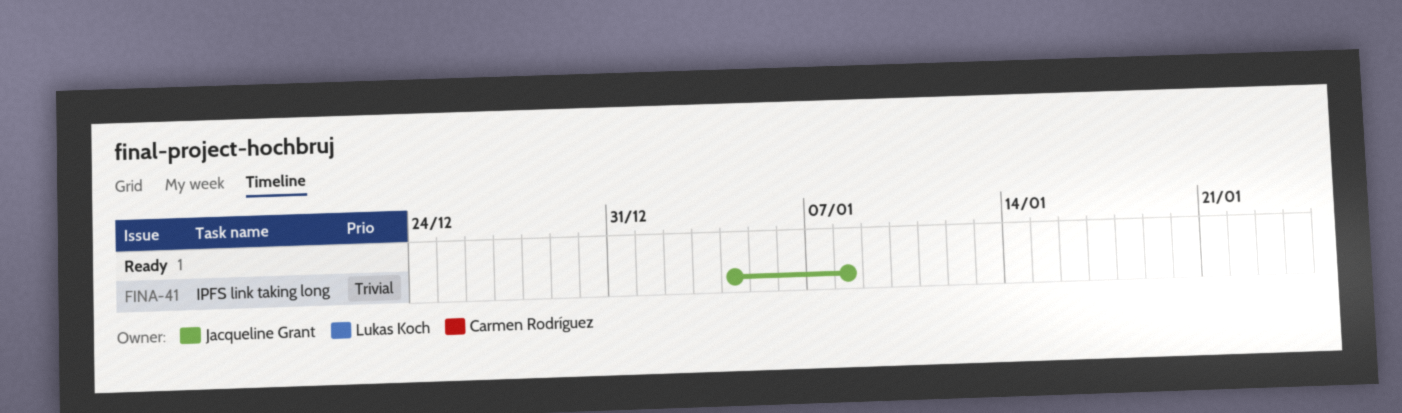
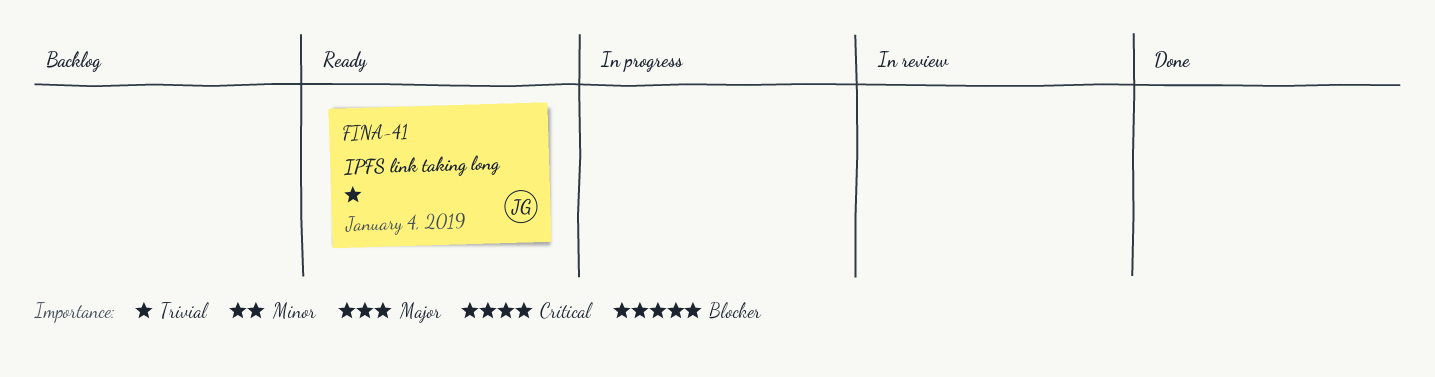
FINA-41, due: Jan 8 -> Jan 4

